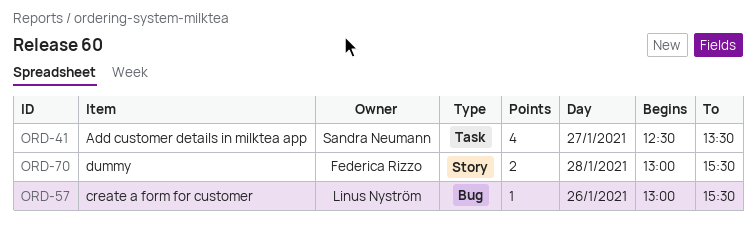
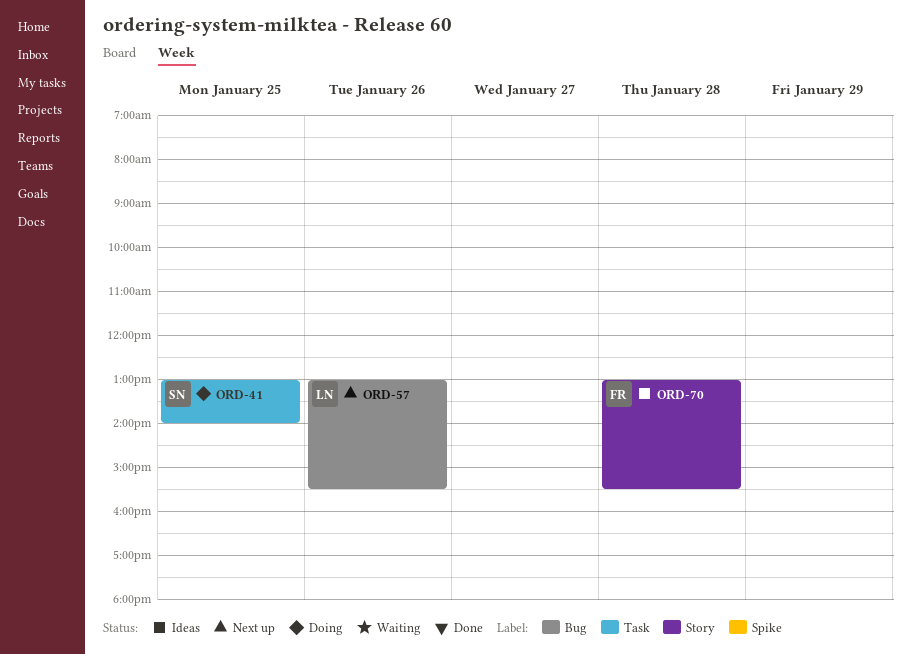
ORD-41, day: Jan 27 -> Jan 25
ORD-41, begins: 12:30 -> 13:00
ORD-41, ends: 13:30 -> 14:00

